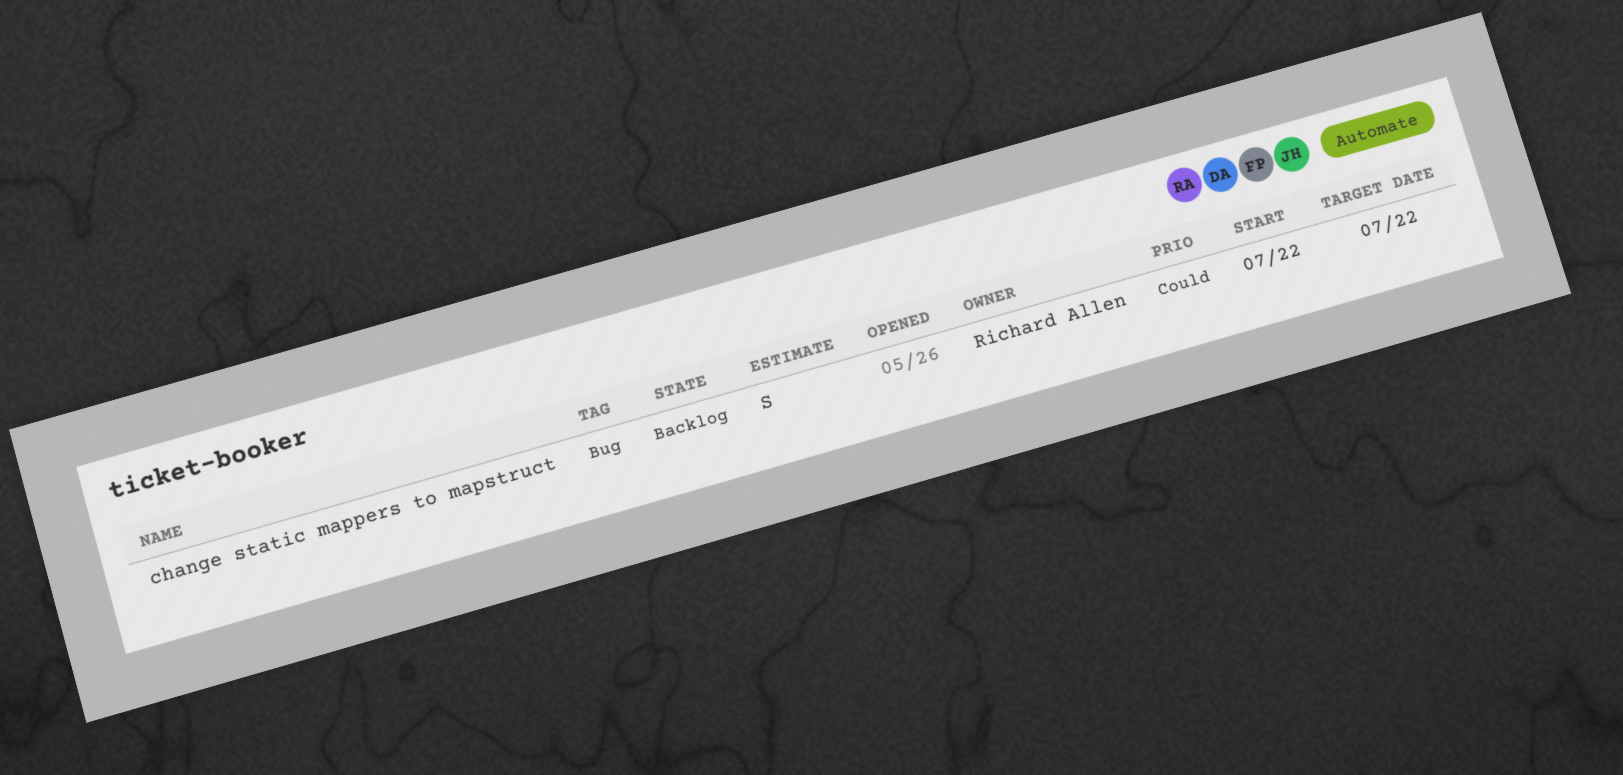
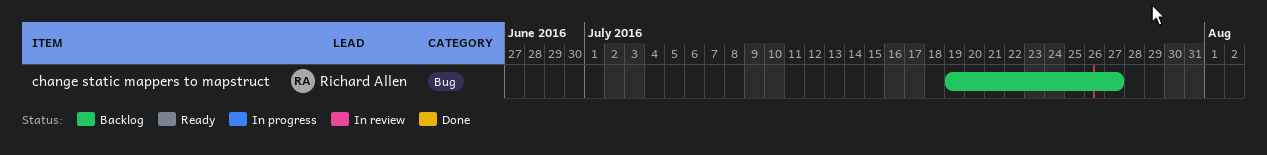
change static mappers to mapstruct, start: Jul 22 -> Jul 19
change static mappers to mapstruct, due: Jul 22 -> Jul 27

